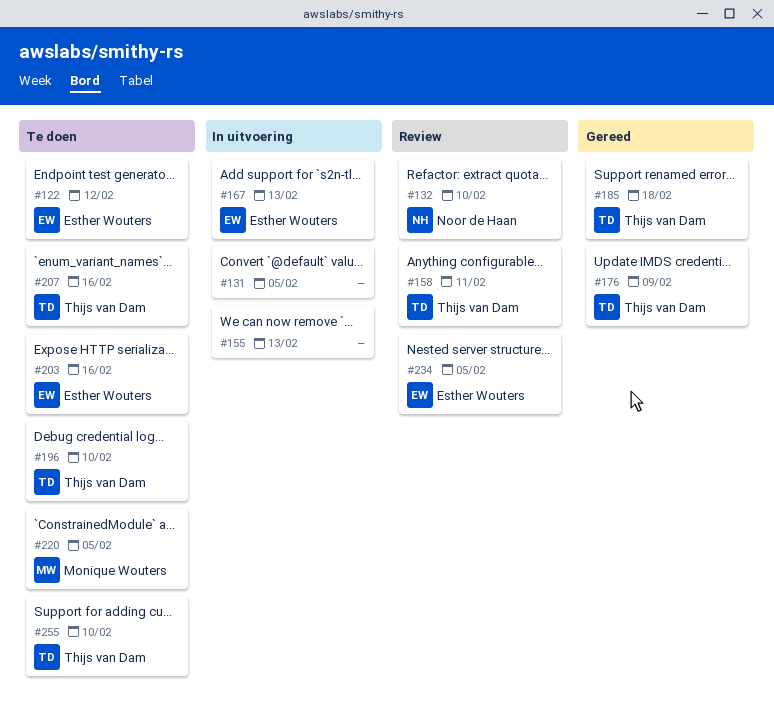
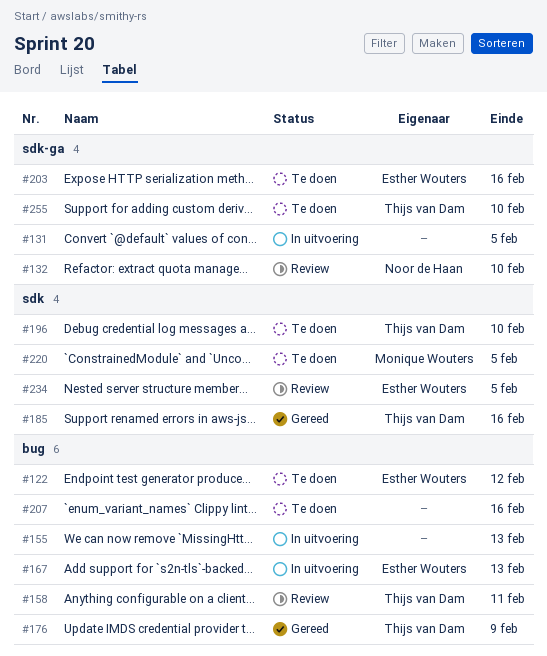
#185, due: Feb 18 -> Feb 16
#207, owner: Thijs van Dam -> none

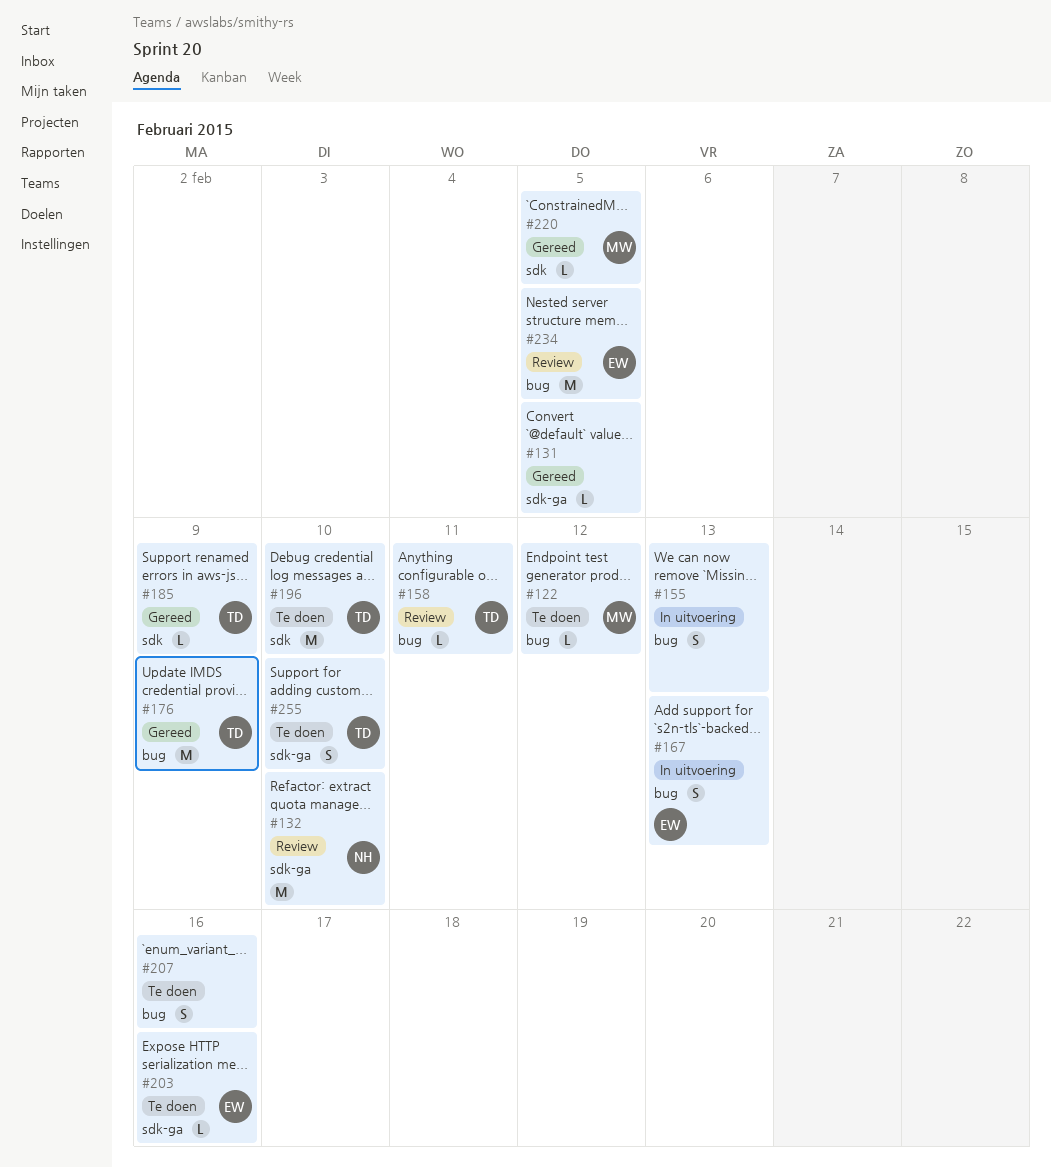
#122, owner: Esther Wouters -> Monique Wouters
#131, status: In uitvoering -> Gereed
#185, due: Feb 16 -> Feb 9
#220, status: Te doen -> Gereed
#234, label: sdk -> bug

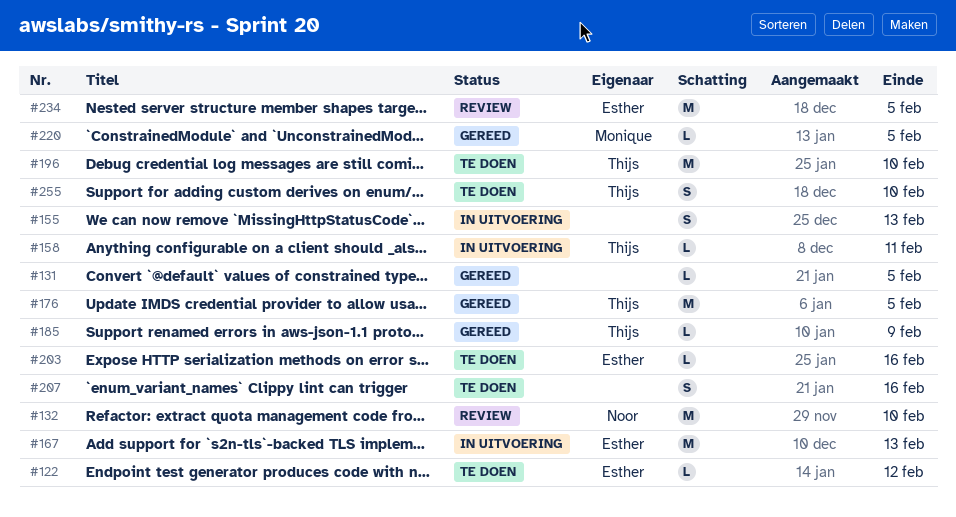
#122, owner: Monique -> Esther
#158, status: Review -> In uitvoering
#167, estimate: S -> M
#176, due: Feb 9 -> Feb 5

